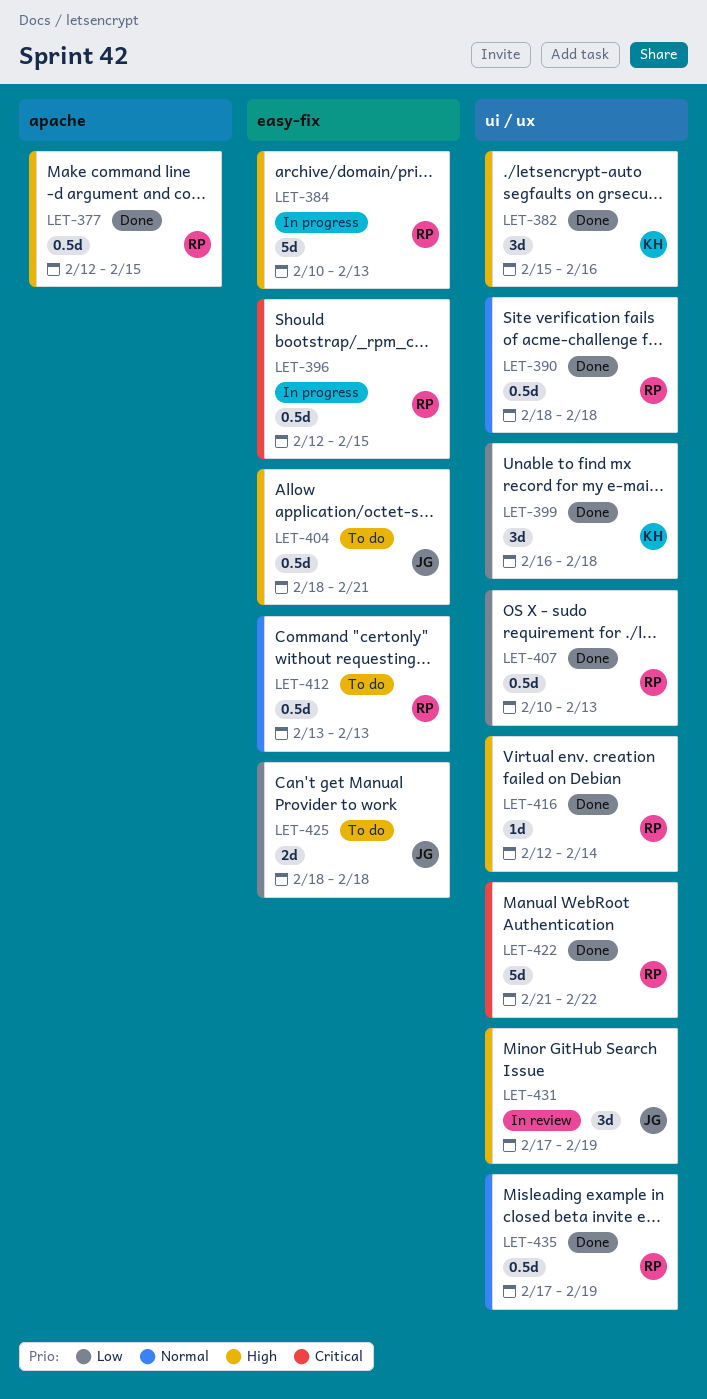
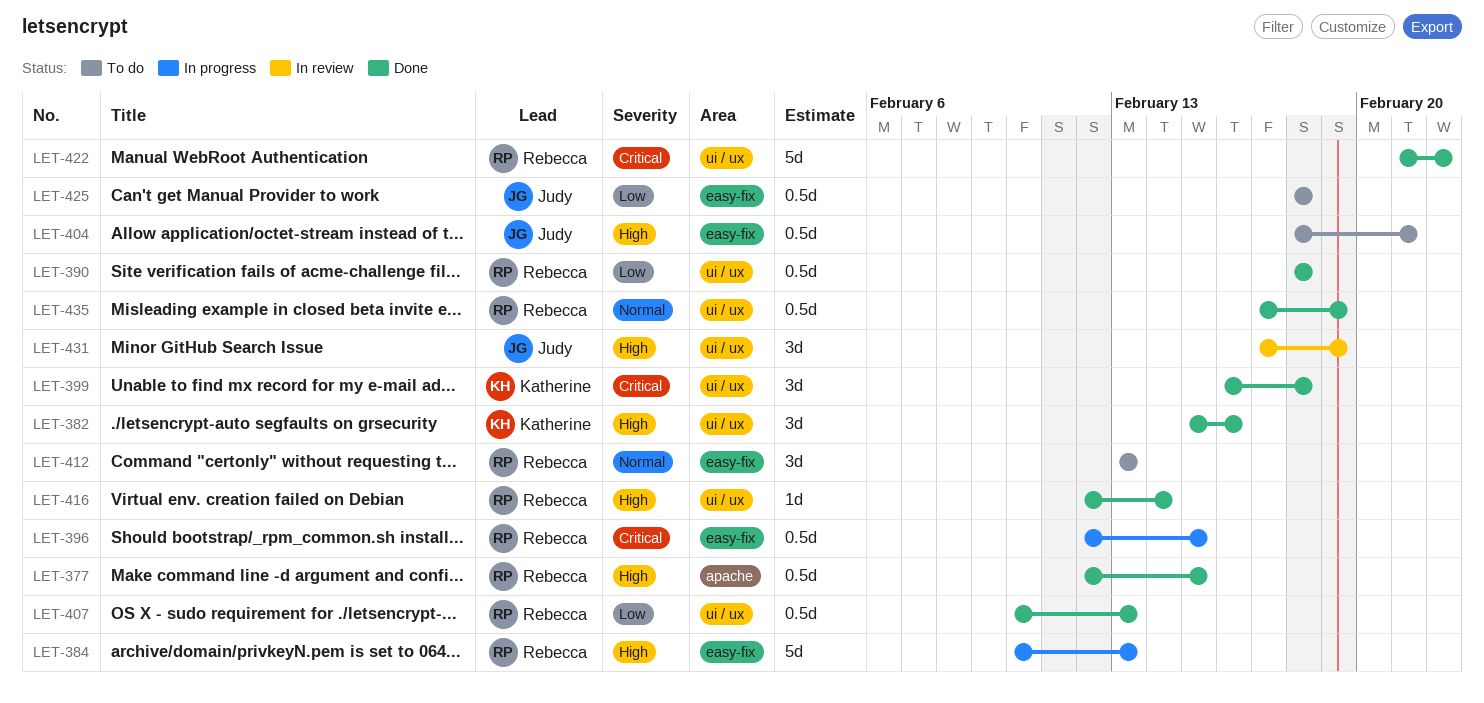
LET-390, priority: Normal -> Low
LET-399, priority: Low -> Critical
LET-412, estimate: 0.5d -> 3d
LET-425, estimate: 2d -> 0.5d

